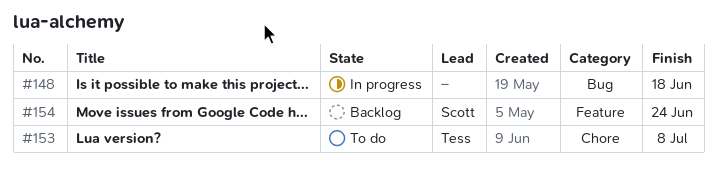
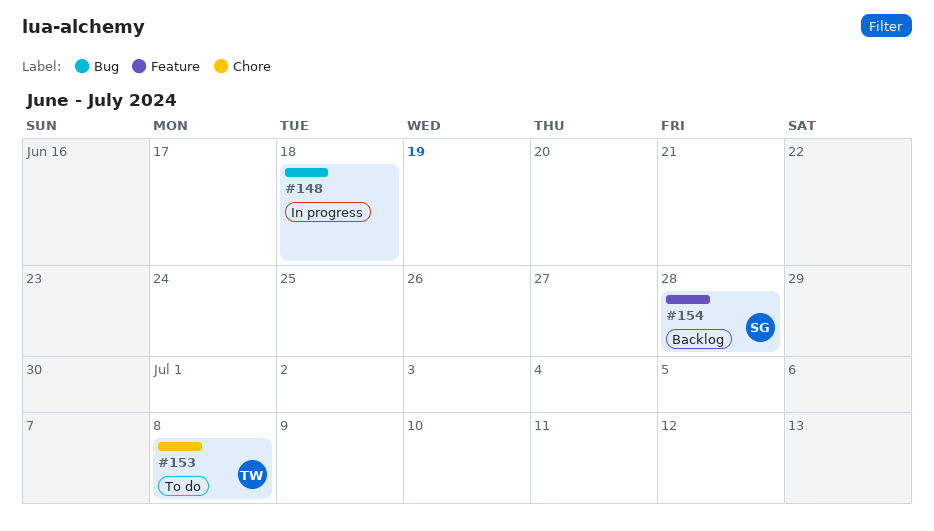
#154, due: Jun 24 -> Jun 28

